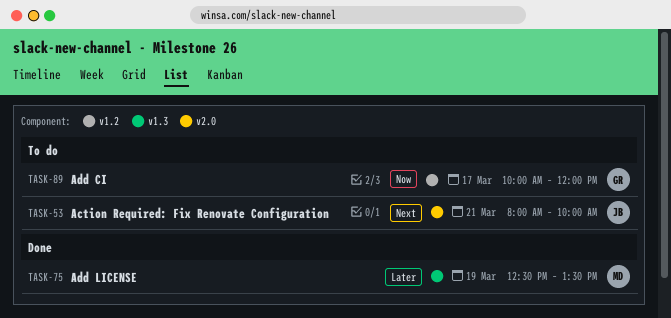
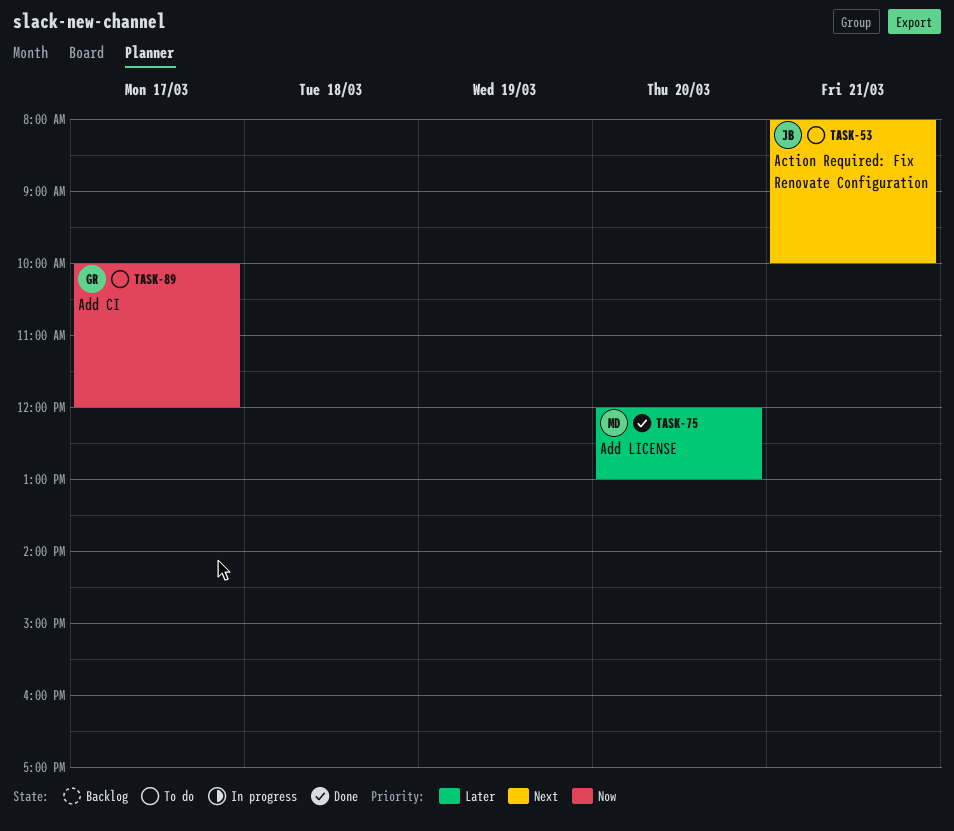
TASK-75, day: Mar 19 -> Mar 20
TASK-75, begins: 12:30 -> 12:00
TASK-75, ends: 13:30 -> 13:00

